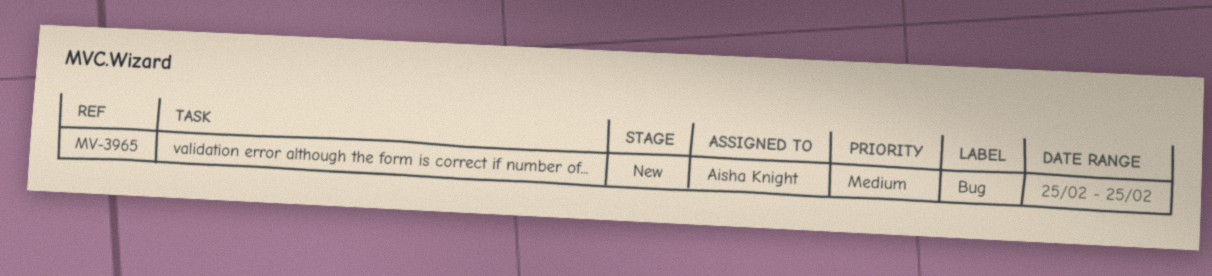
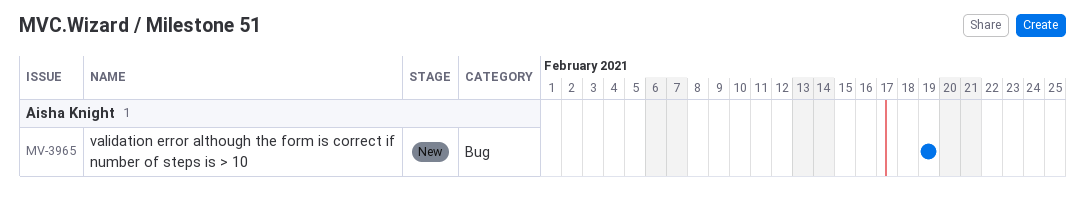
MV-3965, start: Feb 25 -> Feb 19
MV-3965, due: Feb 25 -> Feb 19

